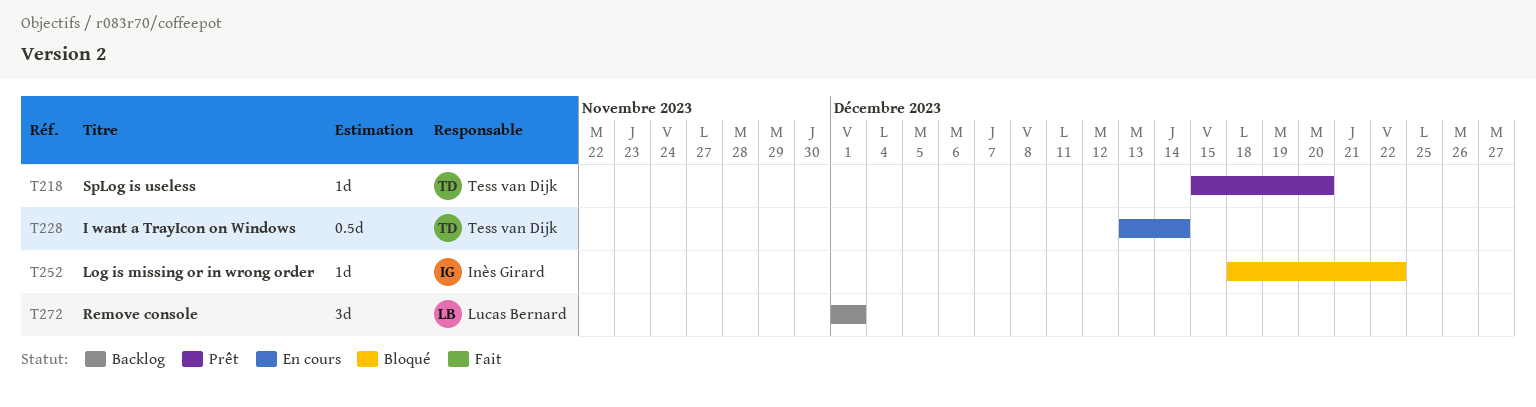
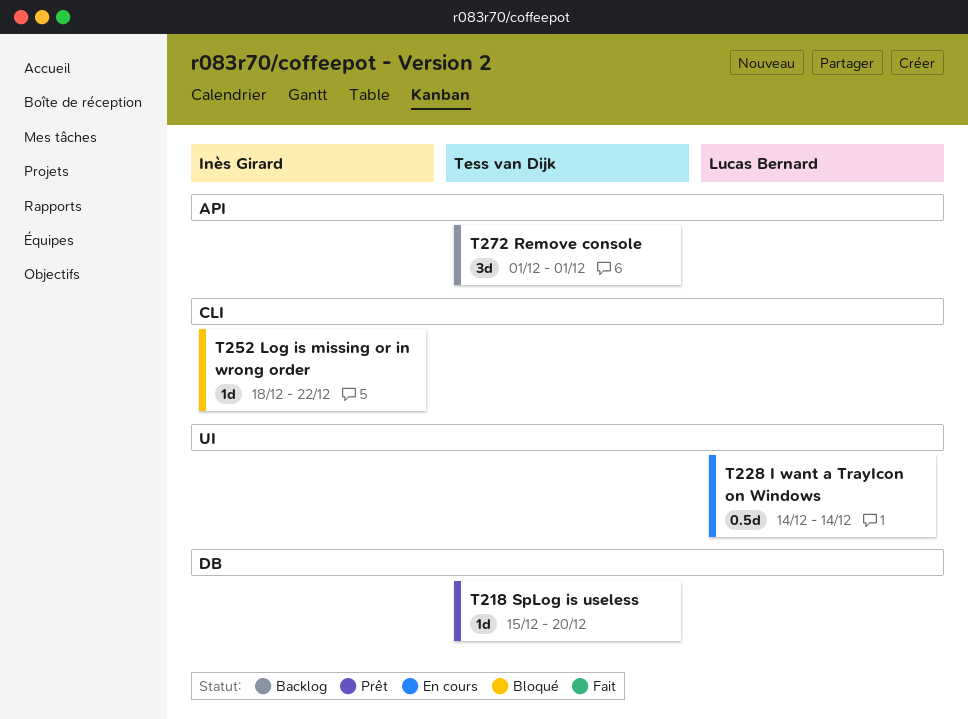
T228, owner: Tess van Dijk -> Lucas Bernard
T228, start: Dec 13 -> Dec 14
T272, owner: Lucas Bernard -> Tess van Dijk

